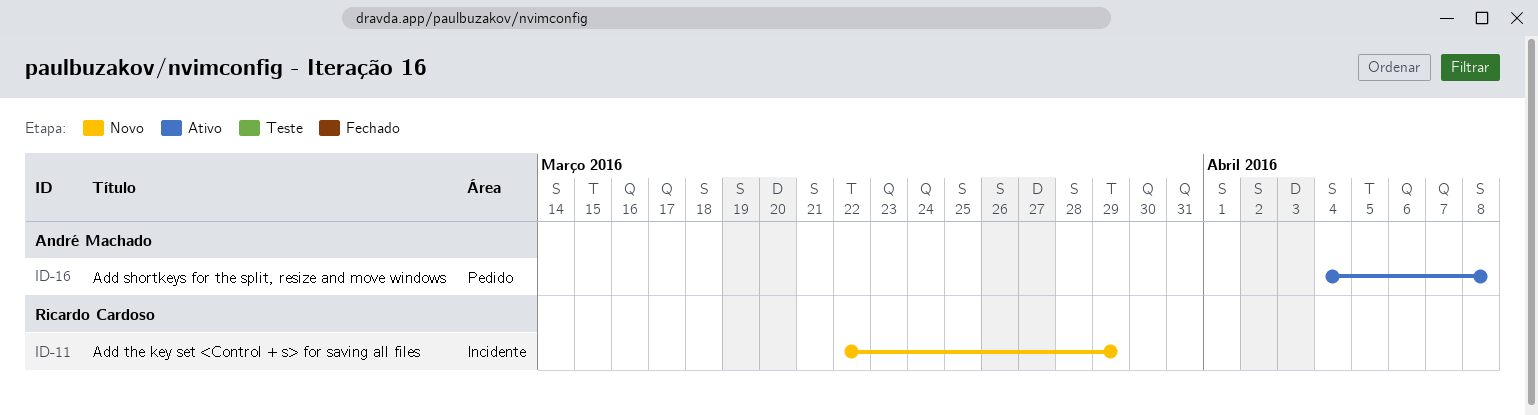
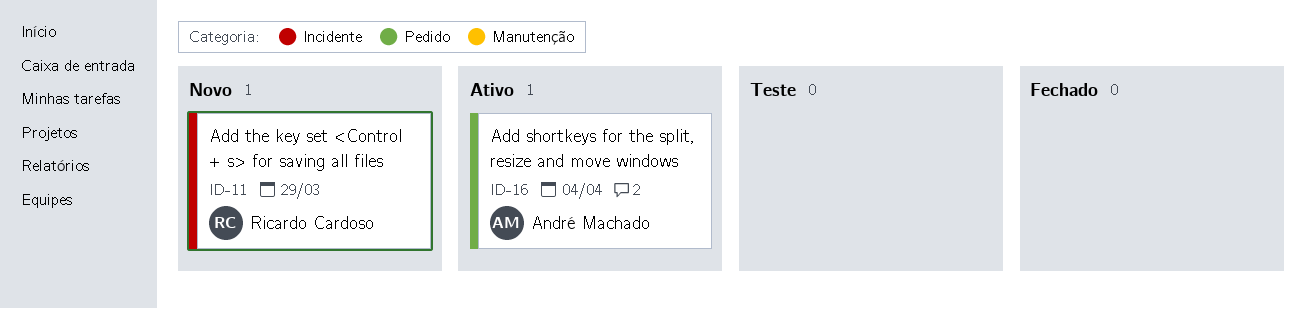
ID-16, due: Apr 8 -> Apr 4

